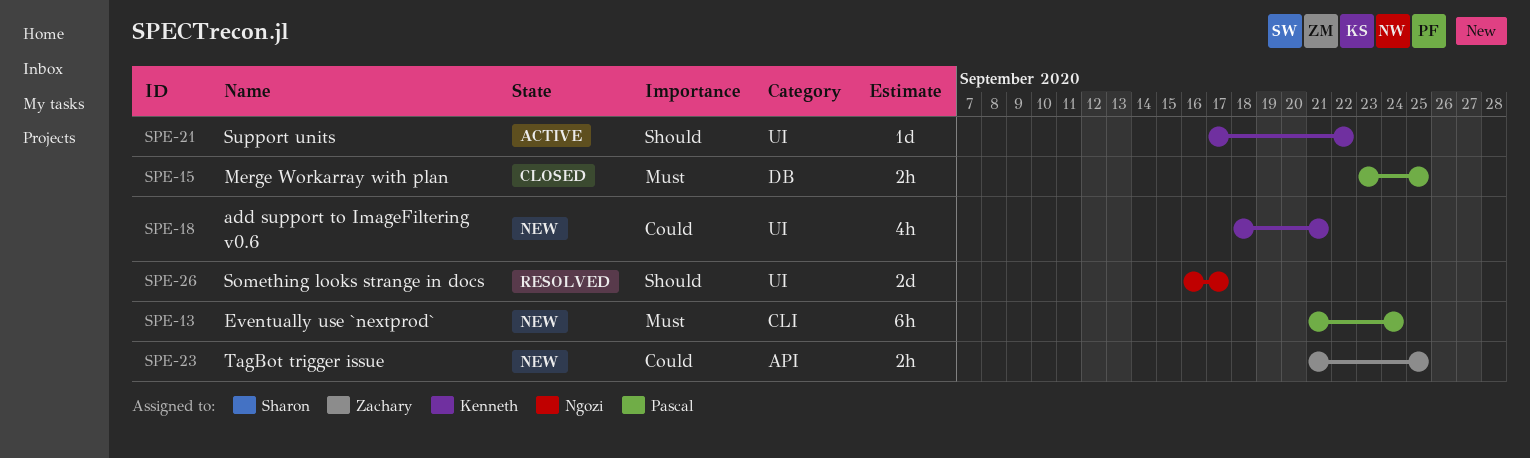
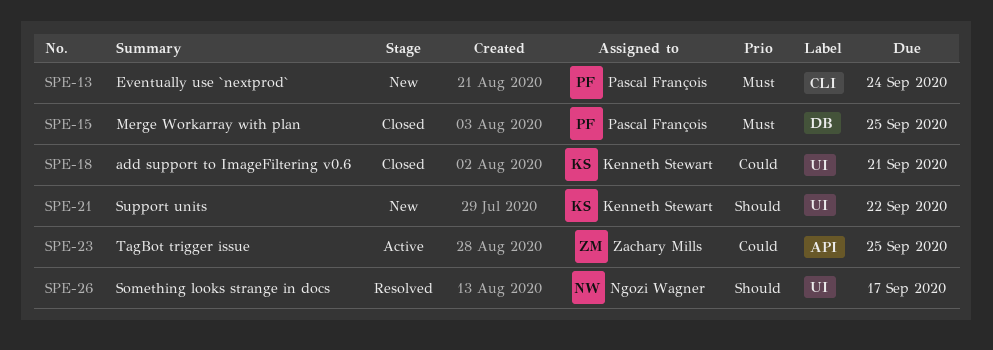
SPE-18, status: New -> Closed
SPE-21, status: Active -> New
SPE-23, status: New -> Active

